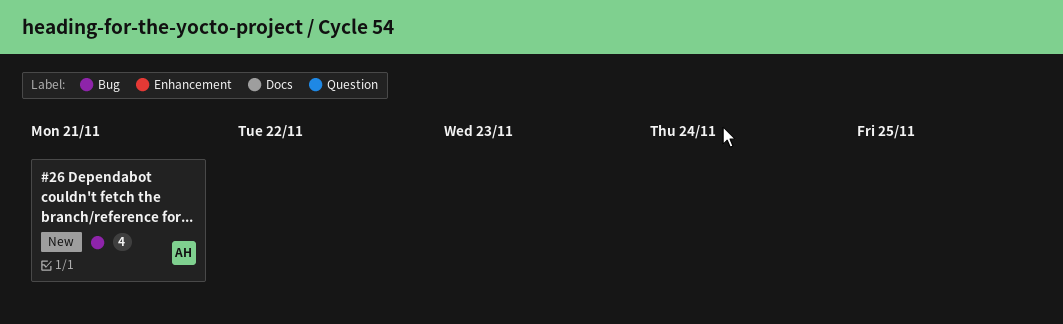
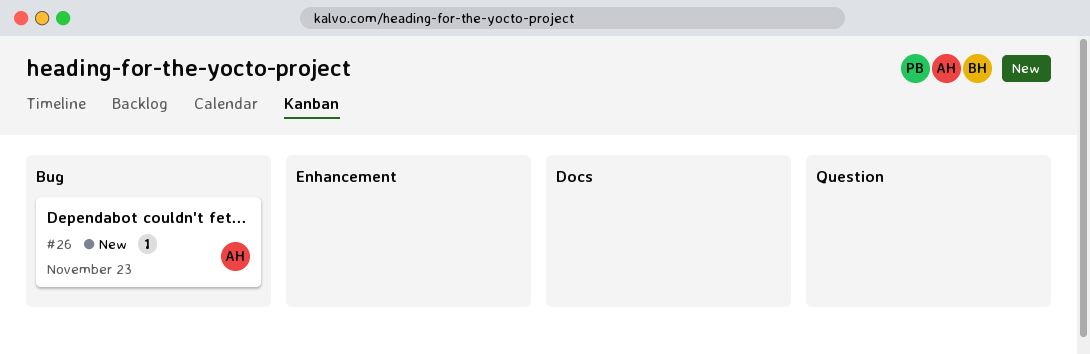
#26, estimate: 4 -> 1
#26, due: Nov 21 -> Nov 23

